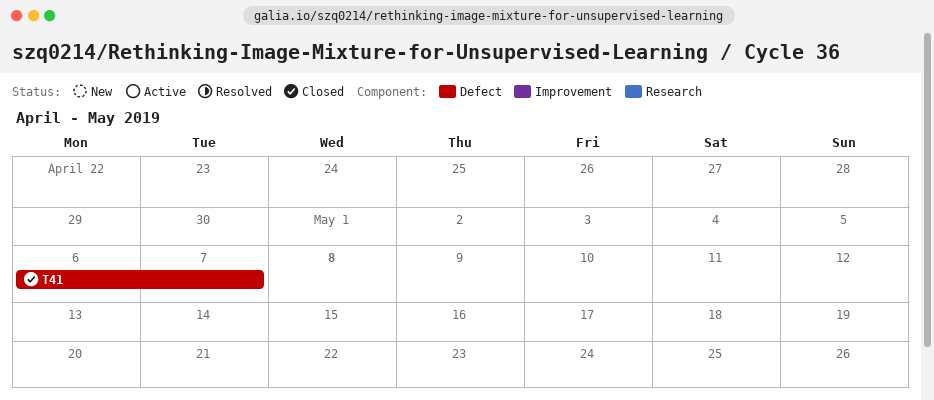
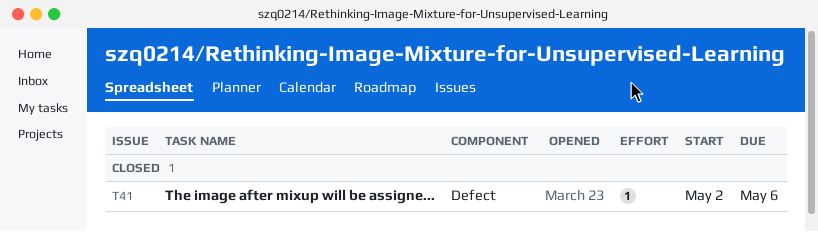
T41, start: May 6 -> May 2
T41, due: May 7 -> May 6

